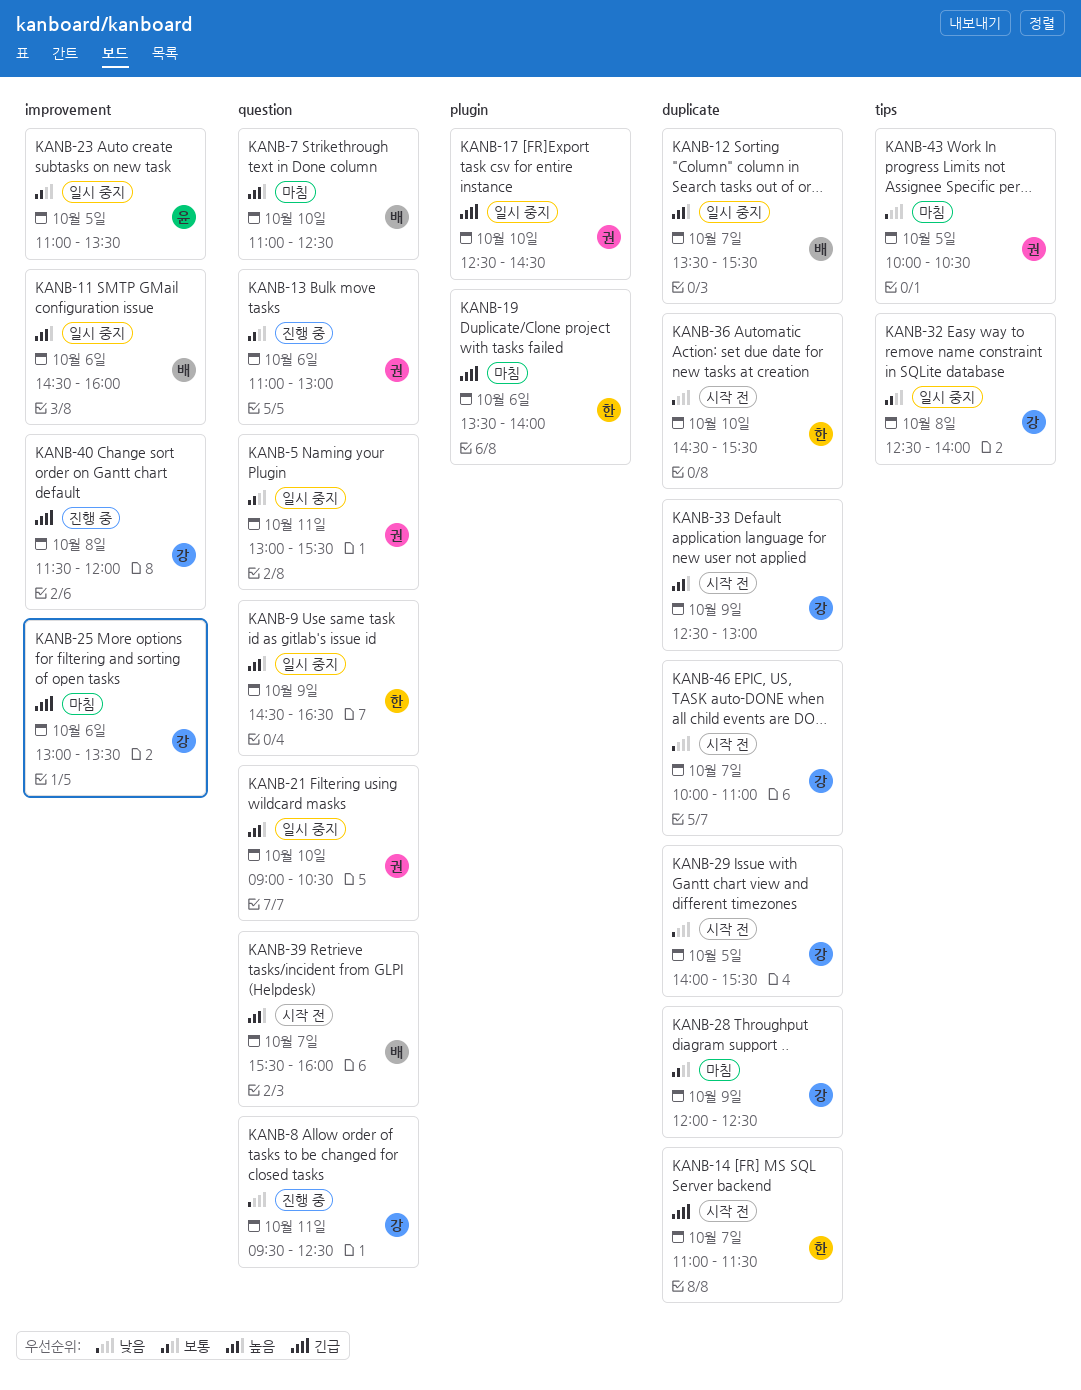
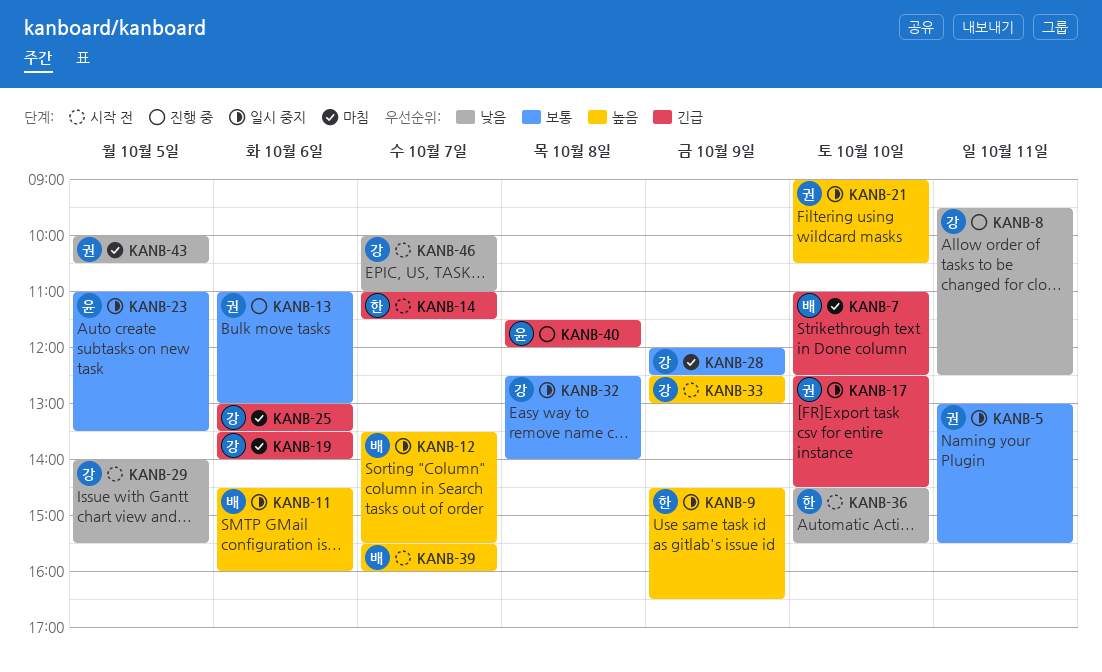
KANB-7, priority: 높음 -> 긴급
KANB-19, owner: 한 -> 강
KANB-40, owner: 강 -> 윤

